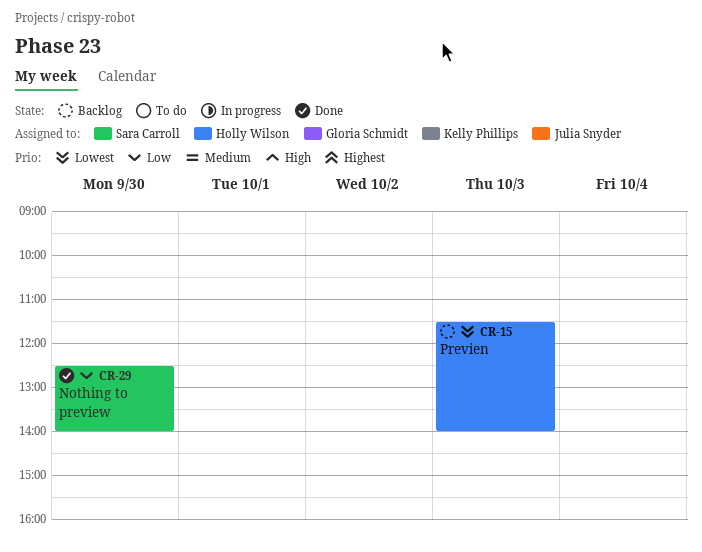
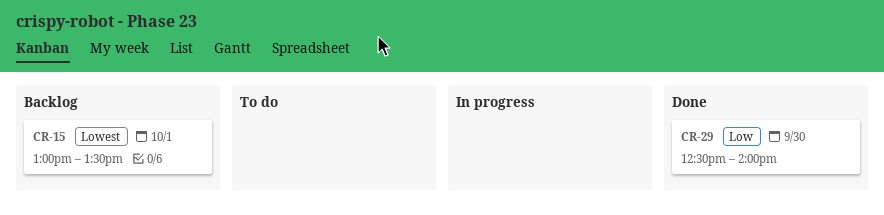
CR-15, day: Oct 3 -> Oct 1
CR-15, begins: 11:30 -> 13:00
CR-15, ends: 14:00 -> 13:30

